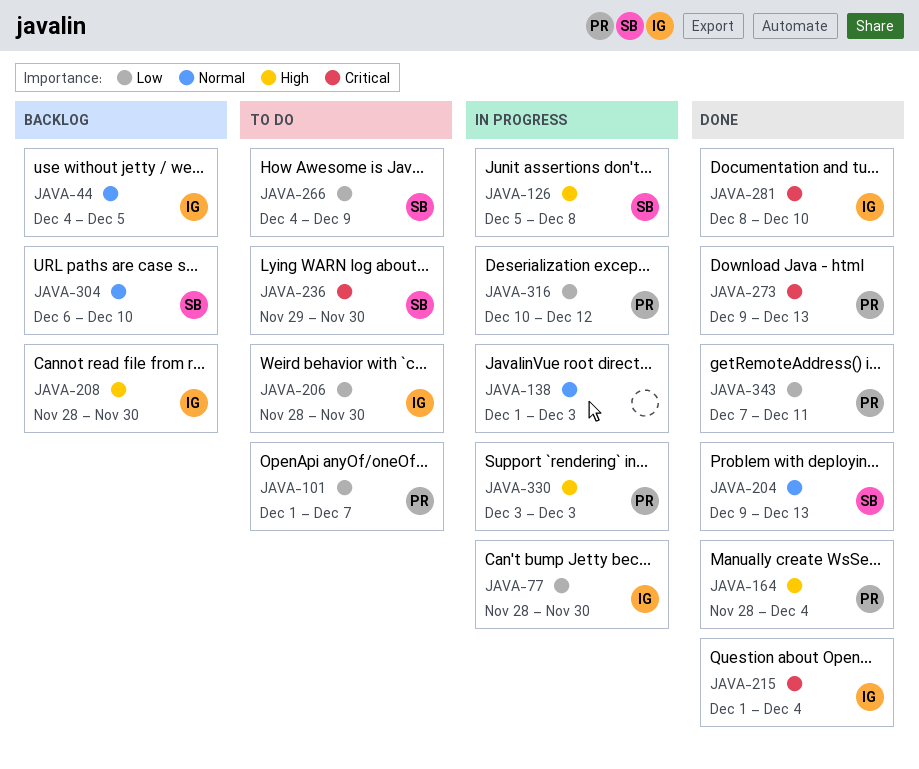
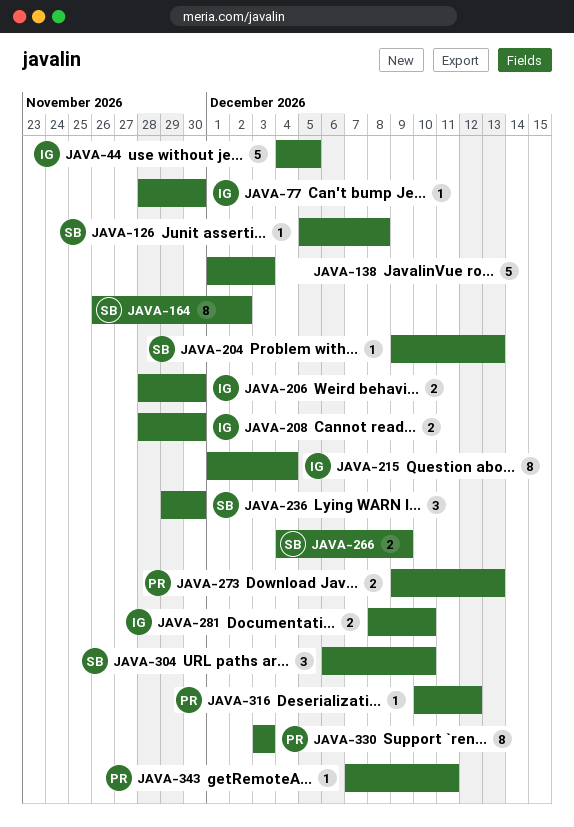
JAVA-101: present -> none
JAVA-164, owner: PR -> SB
JAVA-164, start: Nov 28 -> Nov 26
JAVA-164, due: Dec 4 -> Dec 2

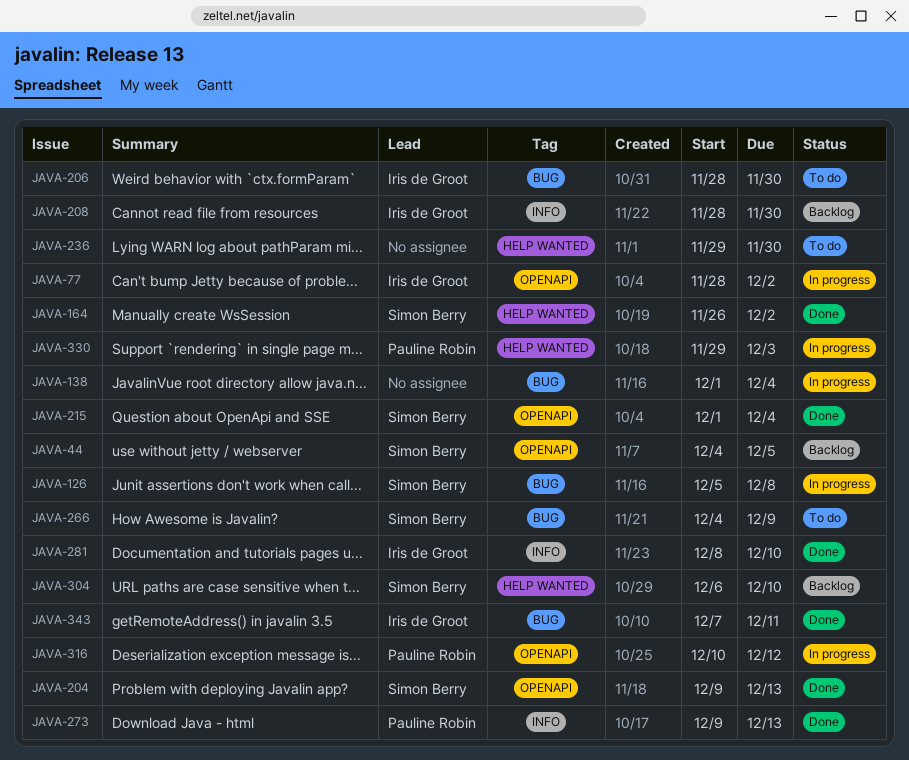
JAVA-44, owner: Iris de Groot -> Simon Berry
JAVA-77, due: Nov 30 -> Dec 2
JAVA-138, due: Dec 3 -> Dec 4
JAVA-215, owner: Iris de Groot -> Simon Berry
JAVA-236, owner: Simon Berry -> none
JAVA-330, start: Dec 3 -> Nov 29
JAVA-343, owner: Pauline Robin -> Iris de Groot

